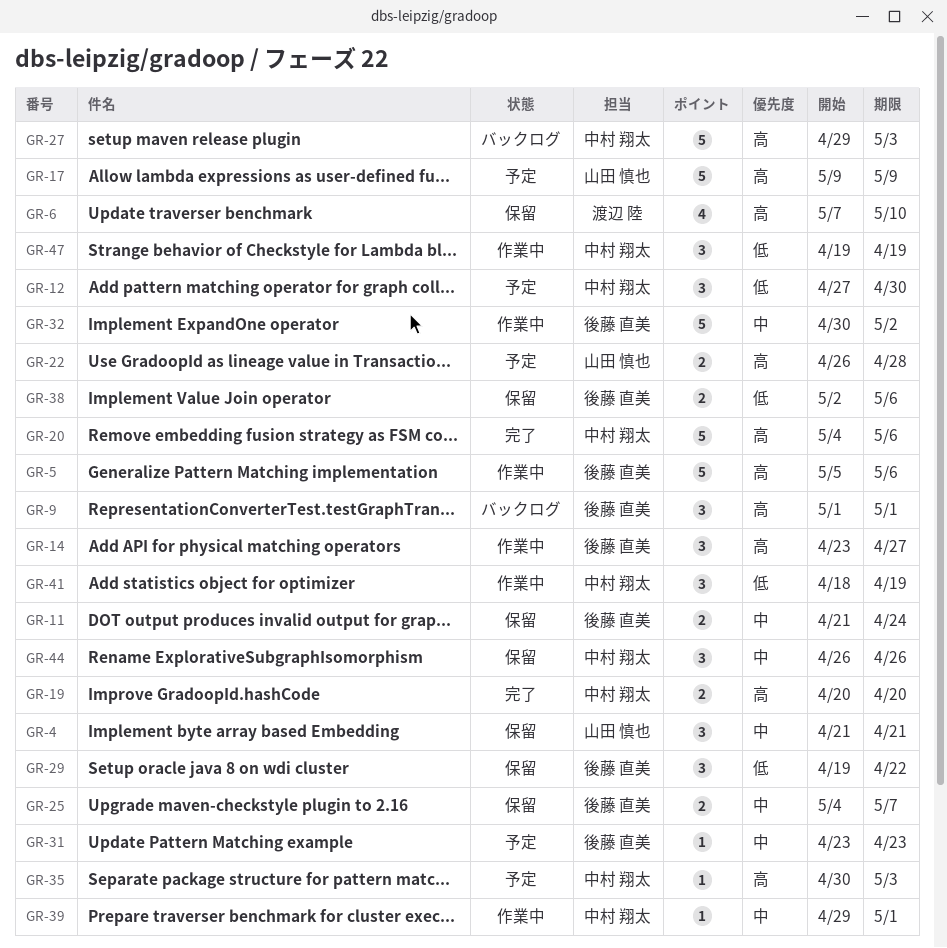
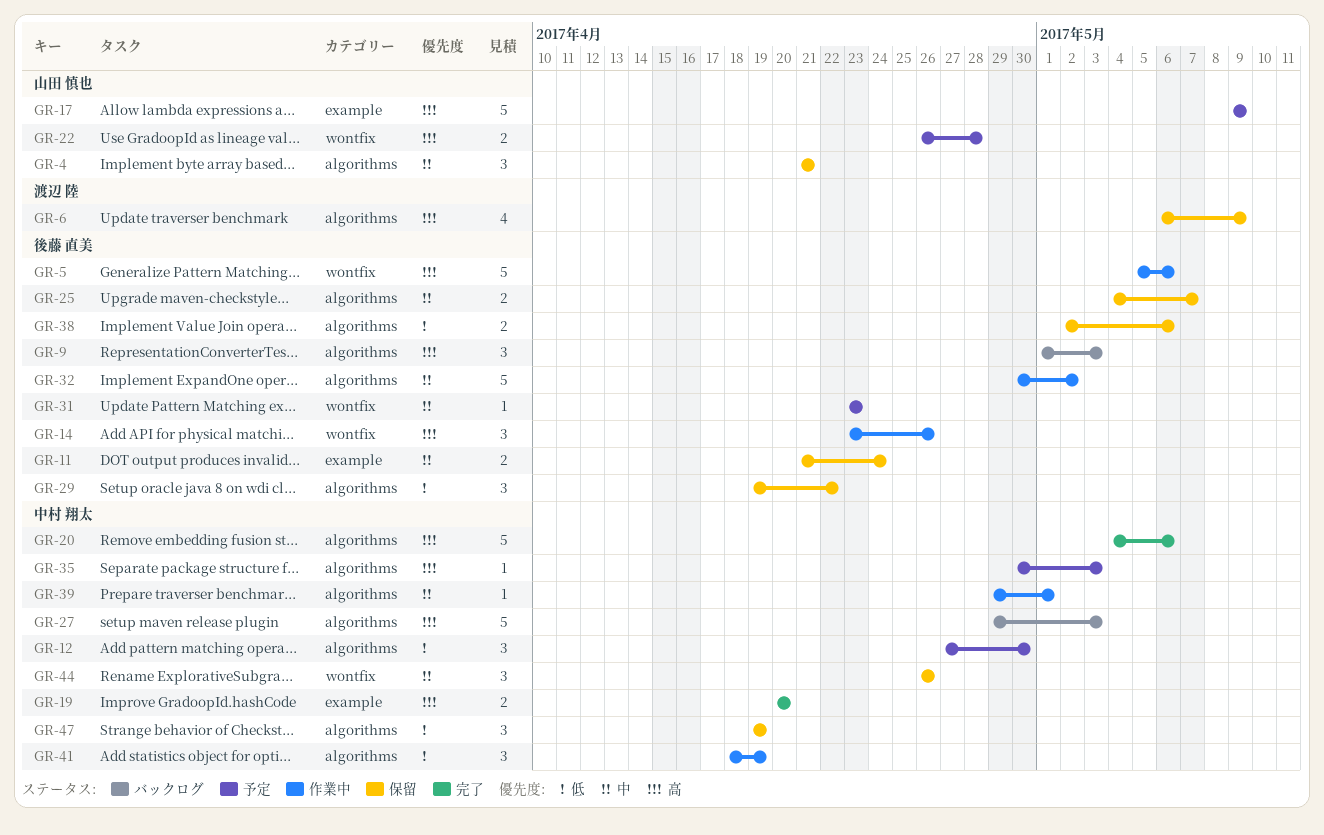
GR-6, start: May 7 -> May 6
GR-6, due: May 10 -> May 9
GR-9, due: May 1 -> May 3
GR-14, due: Apr 27 -> Apr 26
GR-47, status: 作業中 -> 保留

